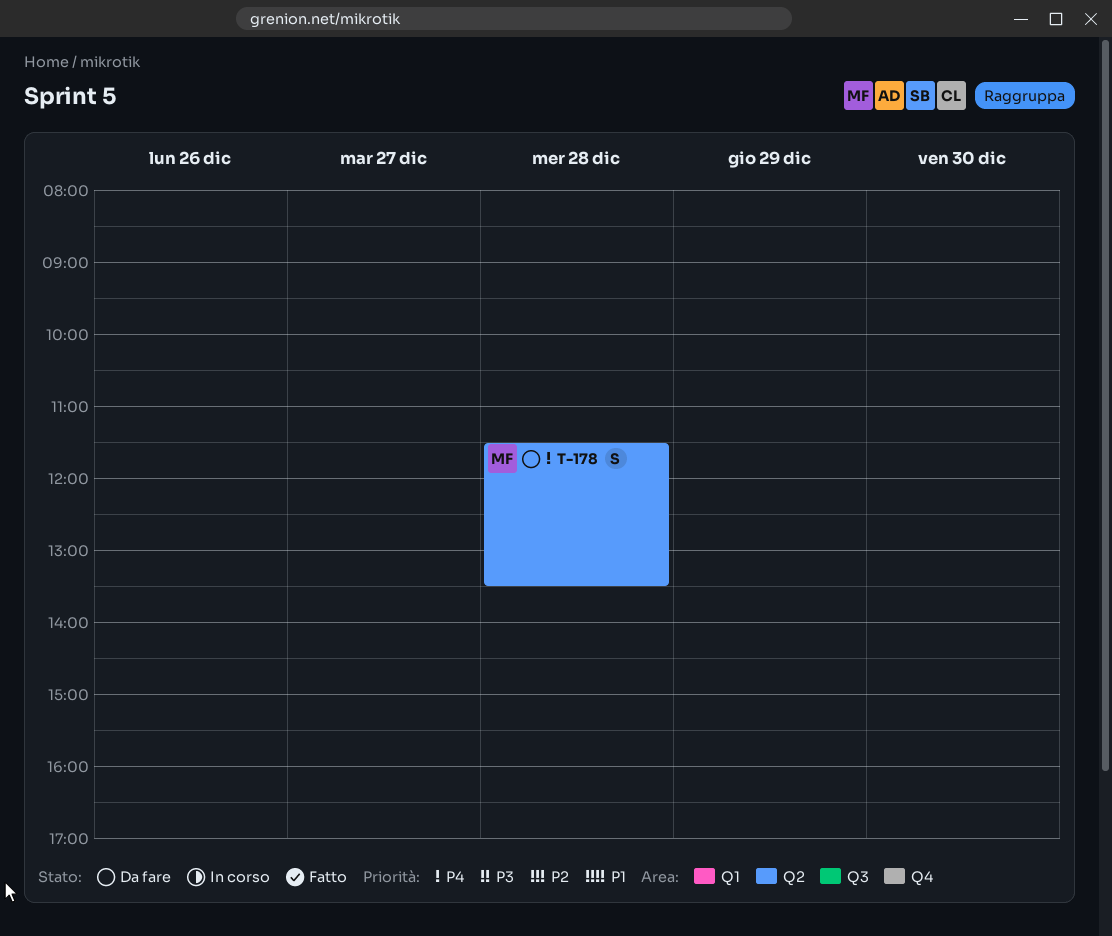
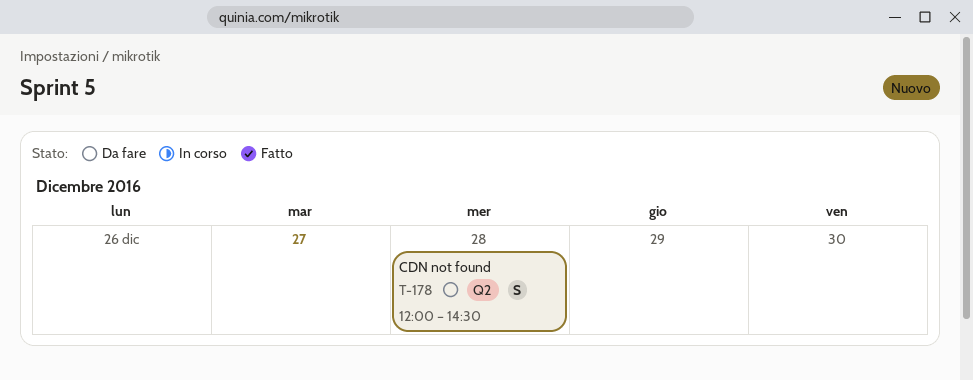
T-178, begins: 11:30 -> 12:00
T-178, ends: 13:30 -> 14:30

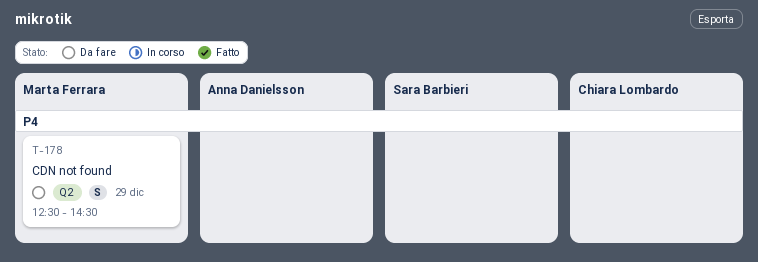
T-178, day: Dec 28 -> Dec 29
T-178, begins: 12:00 -> 12:30

